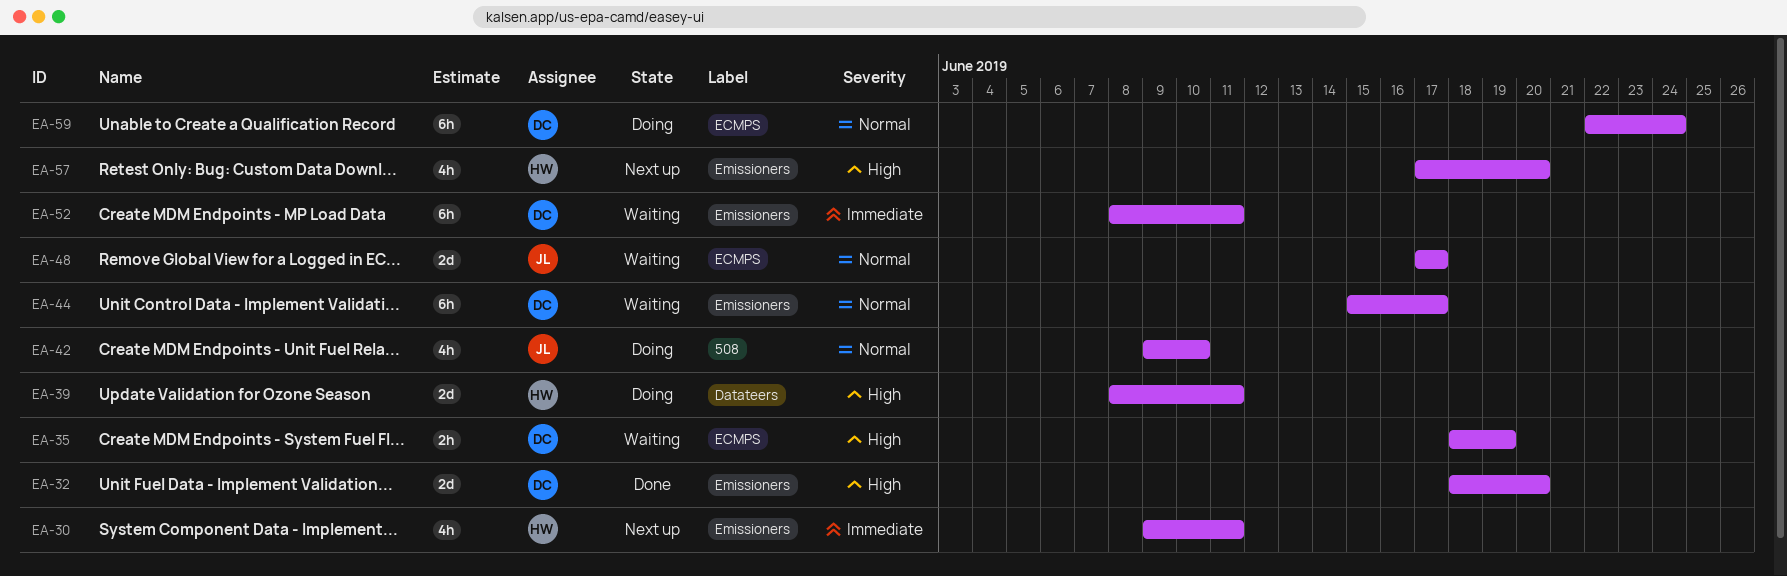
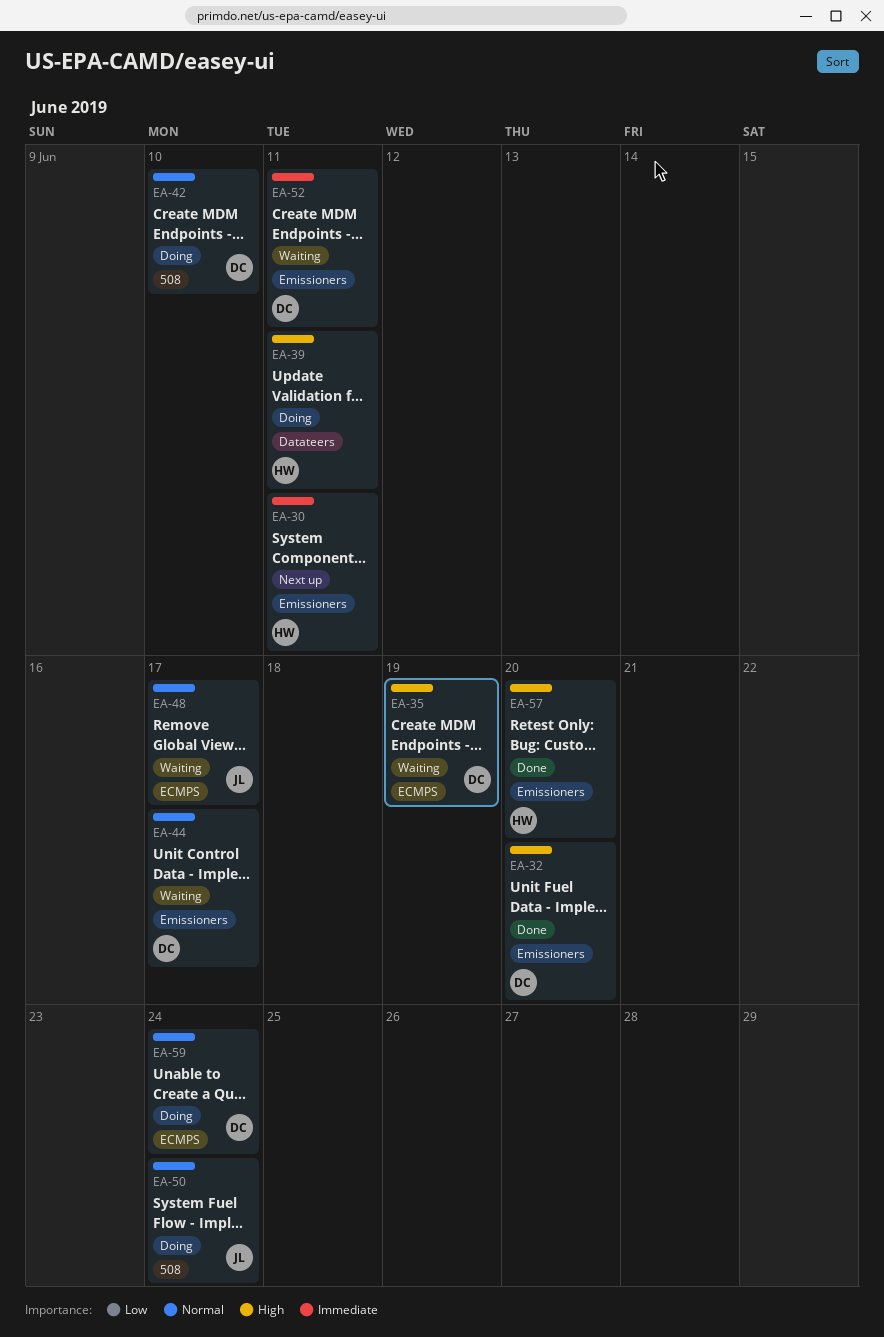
EA-42, owner: JL -> DC
EA-50: none -> present
EA-57, status: Next up -> Done

